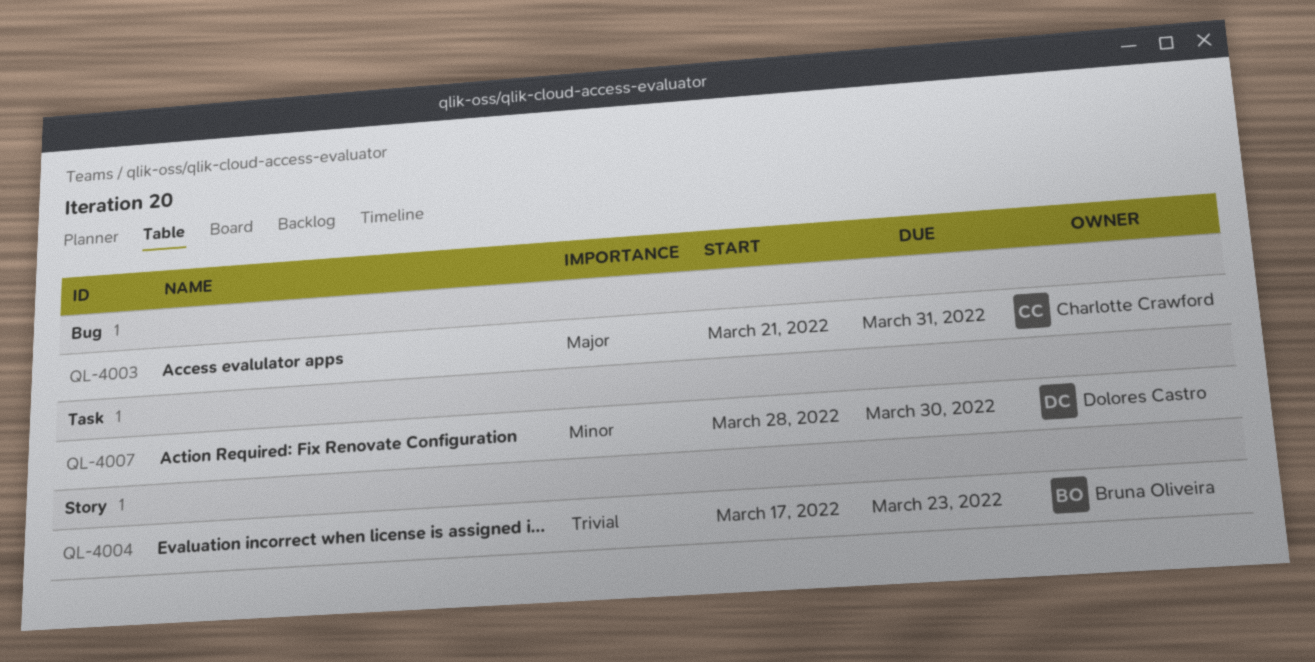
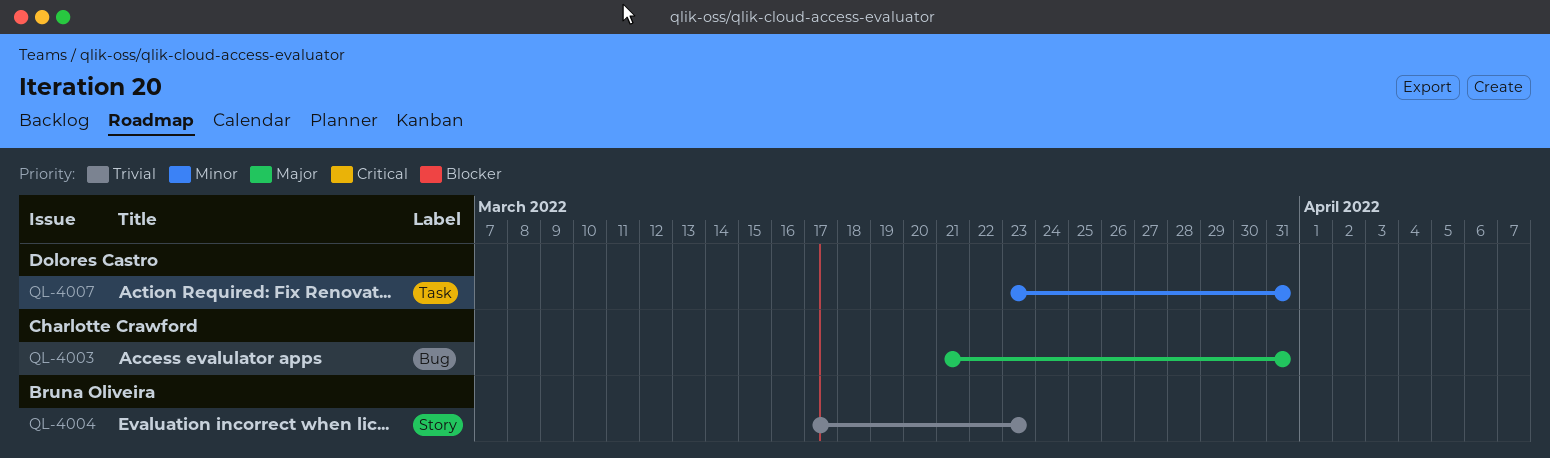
QL-4007, start: Mar 28 -> Mar 23
QL-4007, due: Mar 30 -> Mar 31

